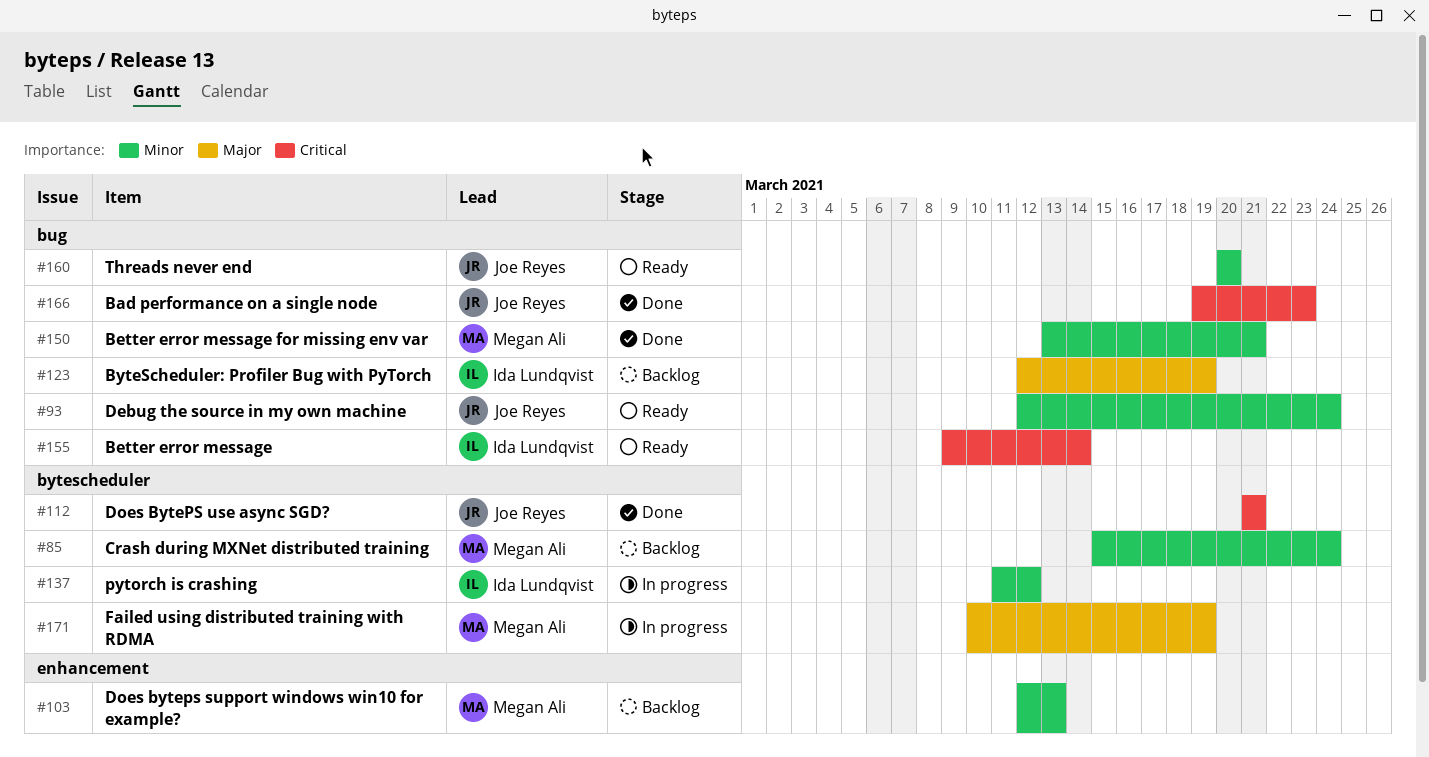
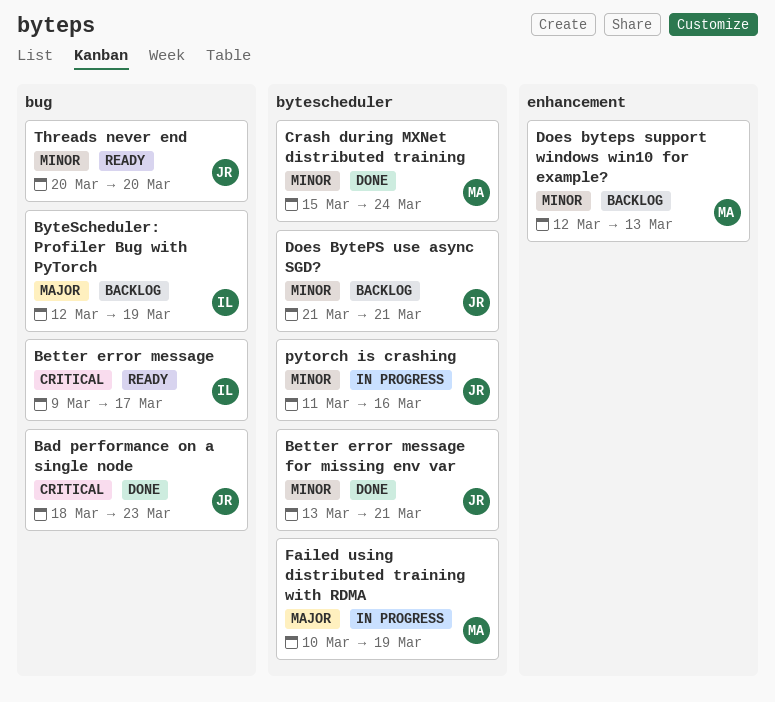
Bad performance on a single node, start: Mar 19 -> Mar 18
Better error message, due: Mar 14 -> Mar 17
Better error message for missing env var, owner: Megan Ali -> Joe Reyes
Better error message for missing env var, label: bug -> bytescheduler
Crash during MXNet distributed training, status: Backlog -> Done
Debug the source in my own machine: present -> none
Does BytePS use async SGD?, status: Done -> Backlog
Does BytePS use async SGD?, priority: Critical -> Minor
pytorch is crashing, owner: Ida Lundqvist -> Joe Reyes
pytorch is crashing, due: Mar 12 -> Mar 16

